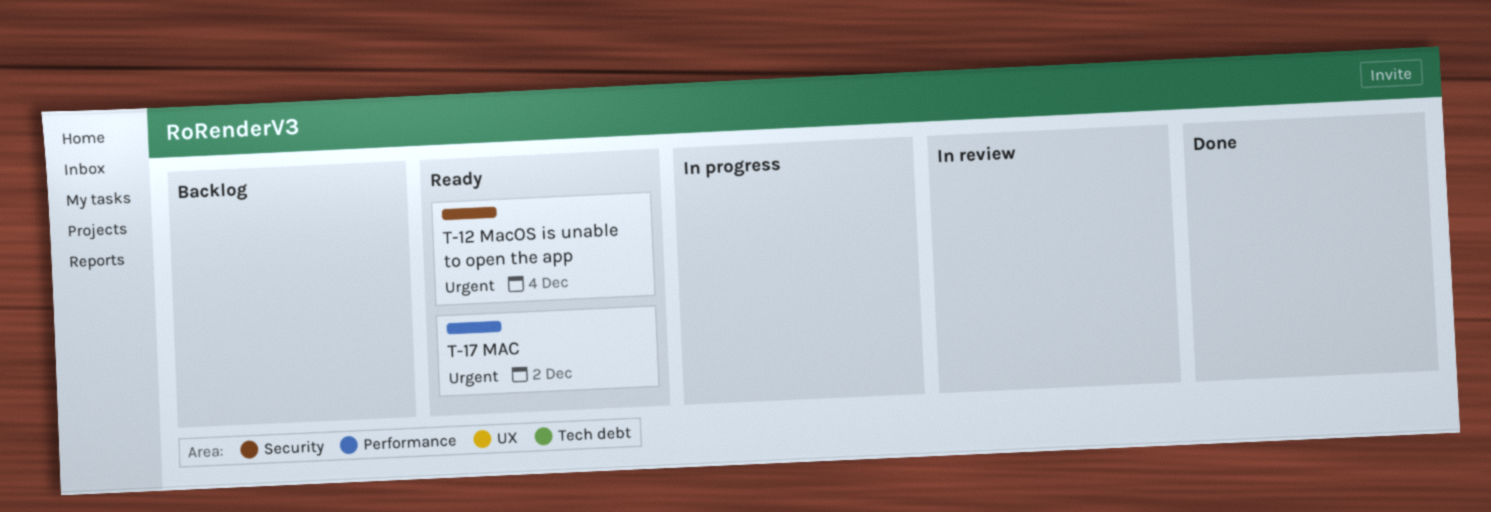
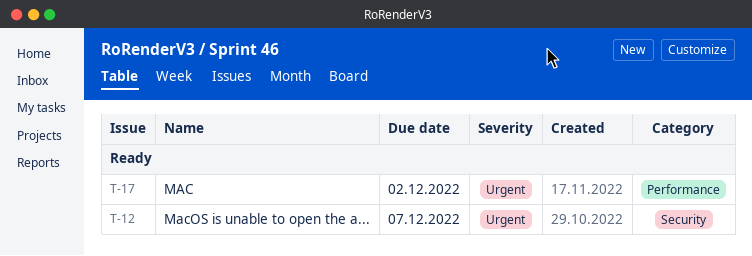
T-12, due: Dec 4 -> Dec 7

